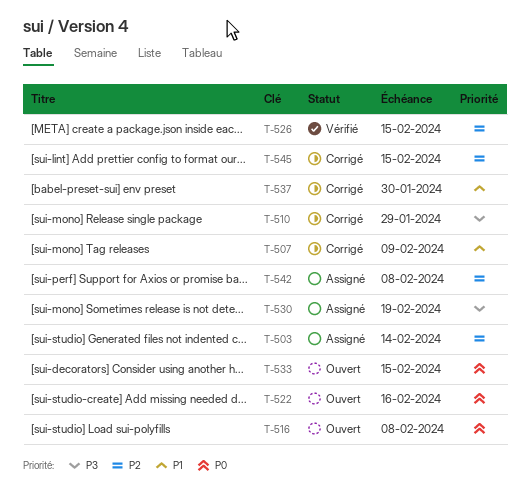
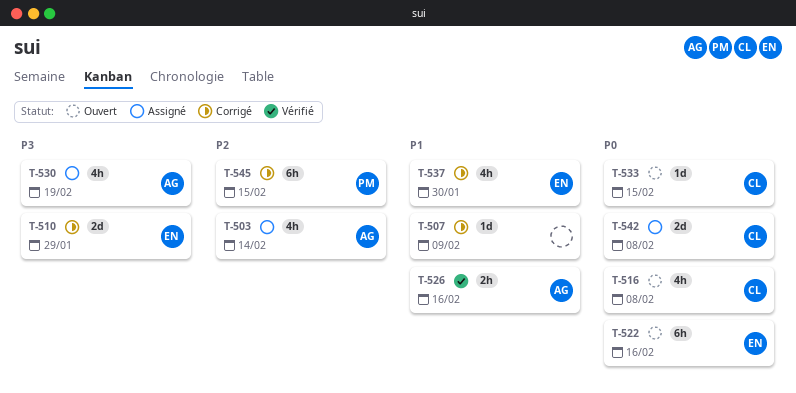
T-526, priority: P2 -> P1
T-526, due: Feb 15 -> Feb 16
T-542, priority: P2 -> P0

